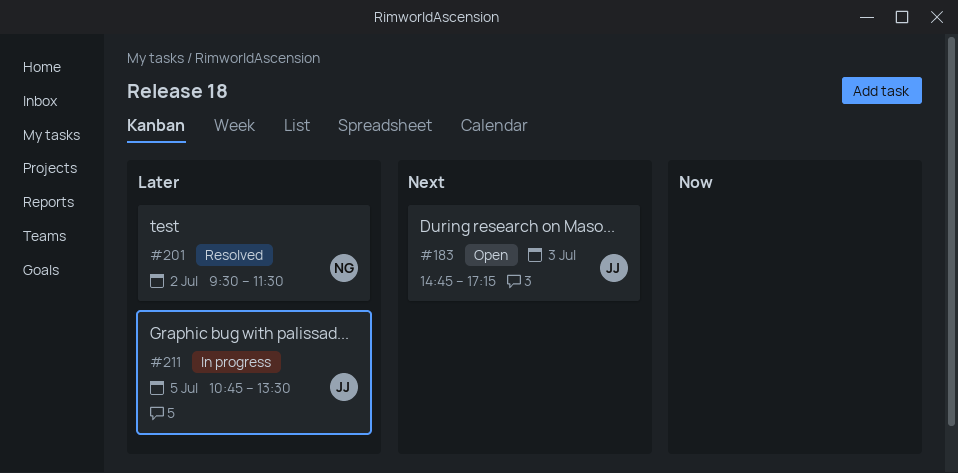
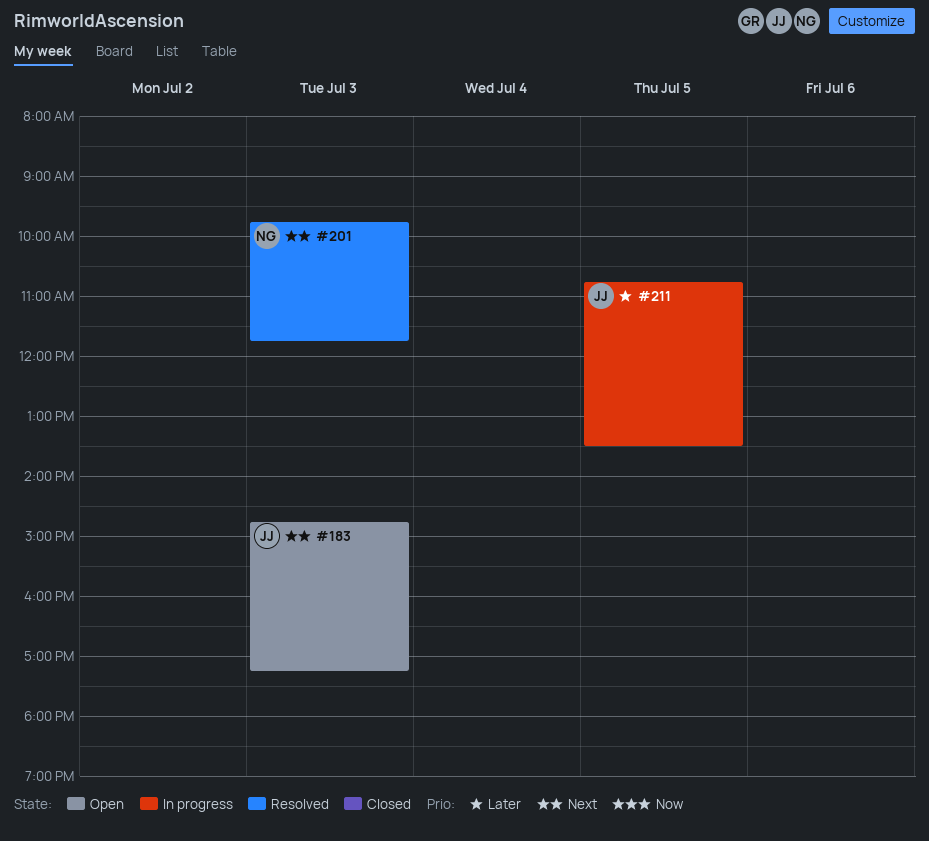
#201, priority: Later -> Next
#201, day: Jul 2 -> Jul 3
#201, begins: 09:30 -> 09:45
#201, ends: 11:30 -> 11:45

